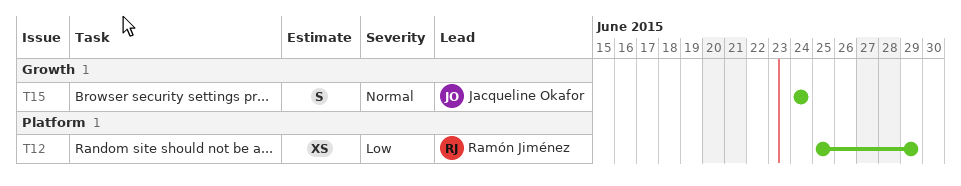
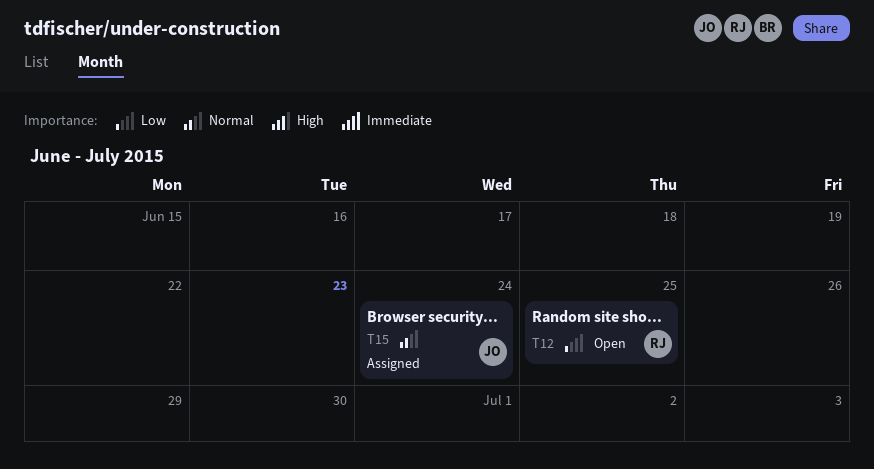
T12, due: Jun 29 -> Jun 25

